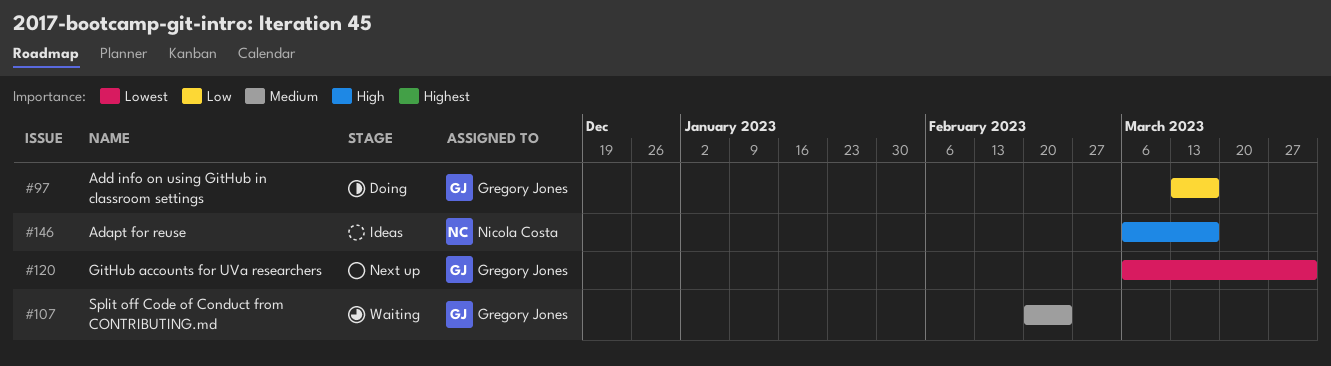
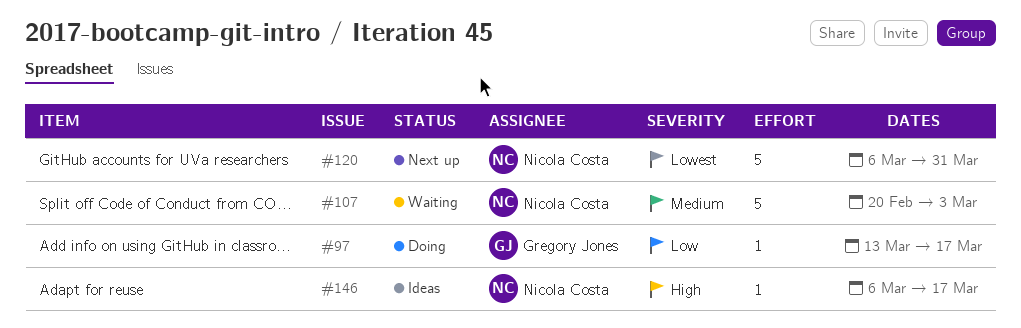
#107, owner: Gregory Jones -> Nicola Costa
#107, due: Feb 24 -> Mar 3
#120, owner: Gregory Jones -> Nicola Costa

